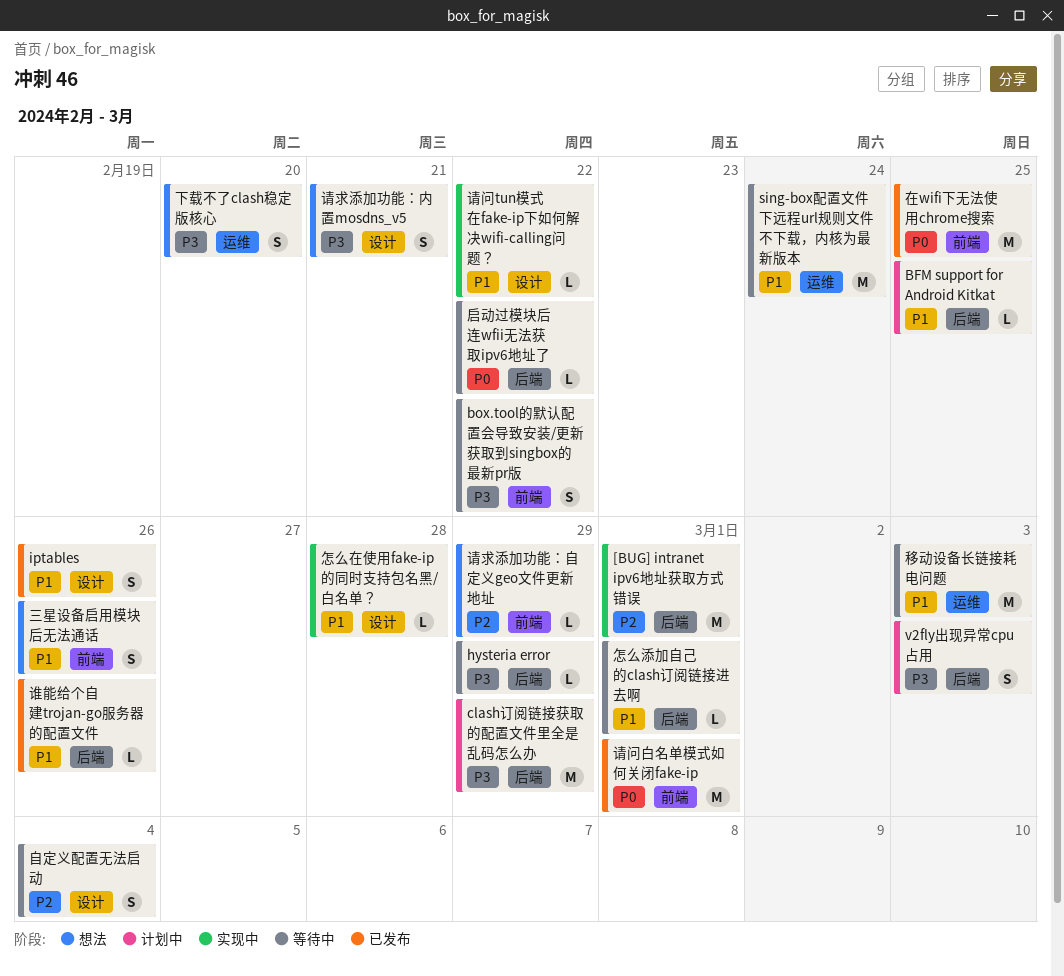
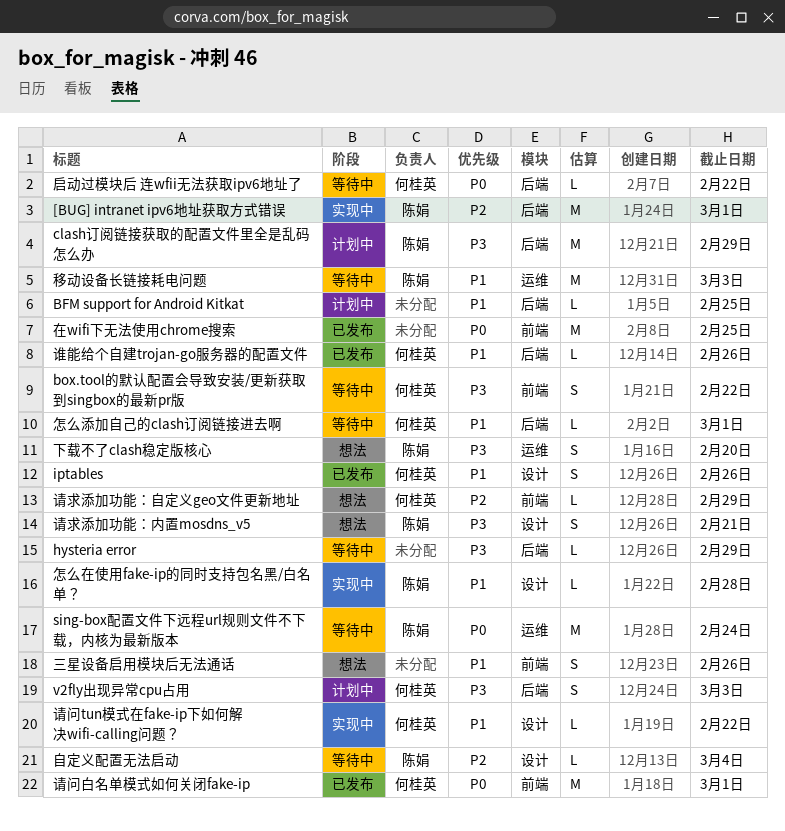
sing-box配置文件下远程url规则文件不下载，内核为最新版本, priority: P1 -> P0
自定义配置无法启动, estimate: S -> L

